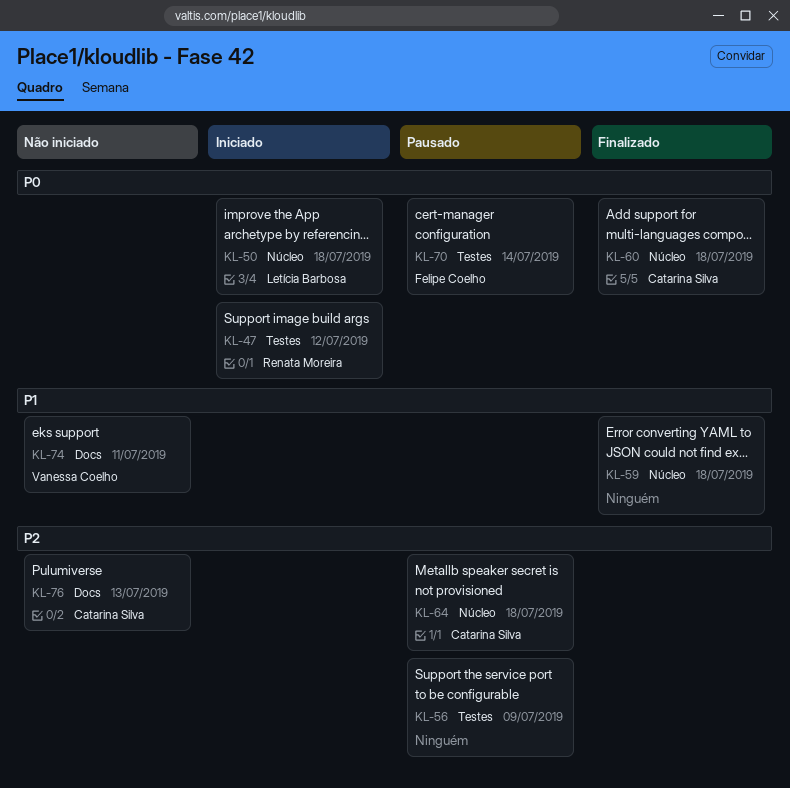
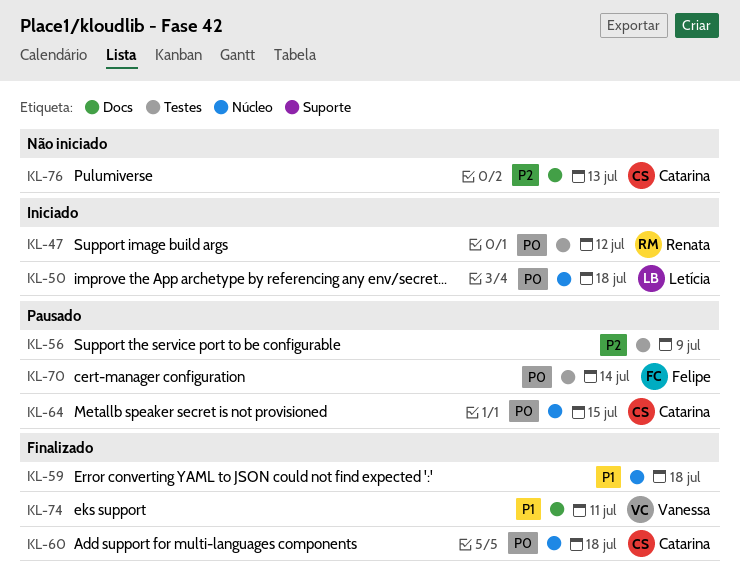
KL-64, priority: P2 -> P0
KL-64, due: Jul 18 -> Jul 15
KL-74, status: Não iniciado -> Finalizado

